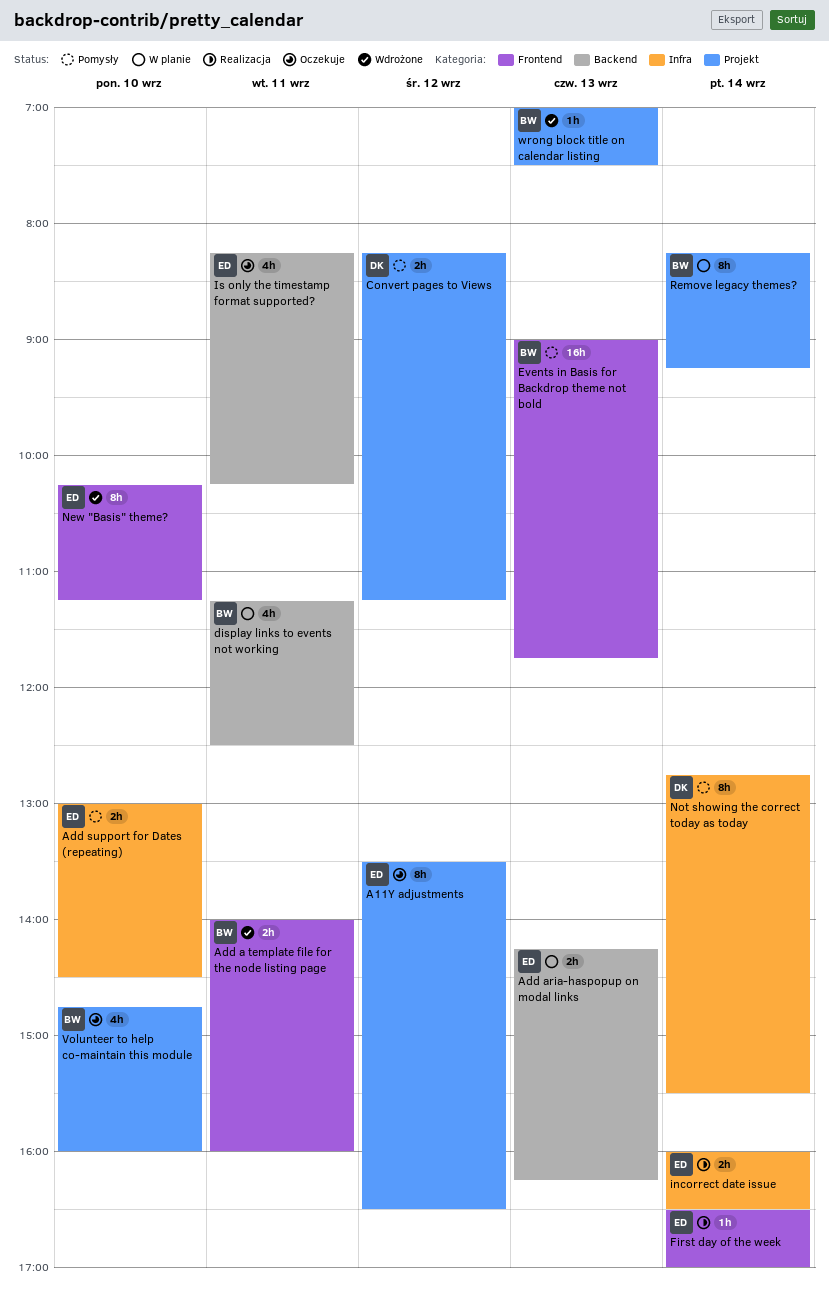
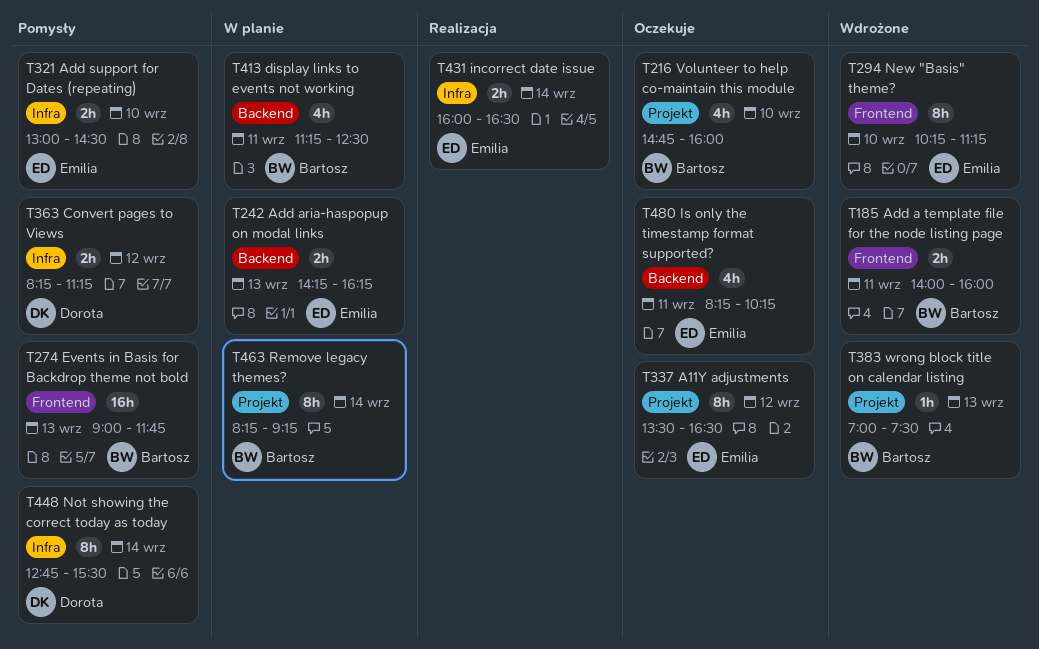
Convert pages to Views, label: Projekt -> Infra
First day of the week: present -> none

